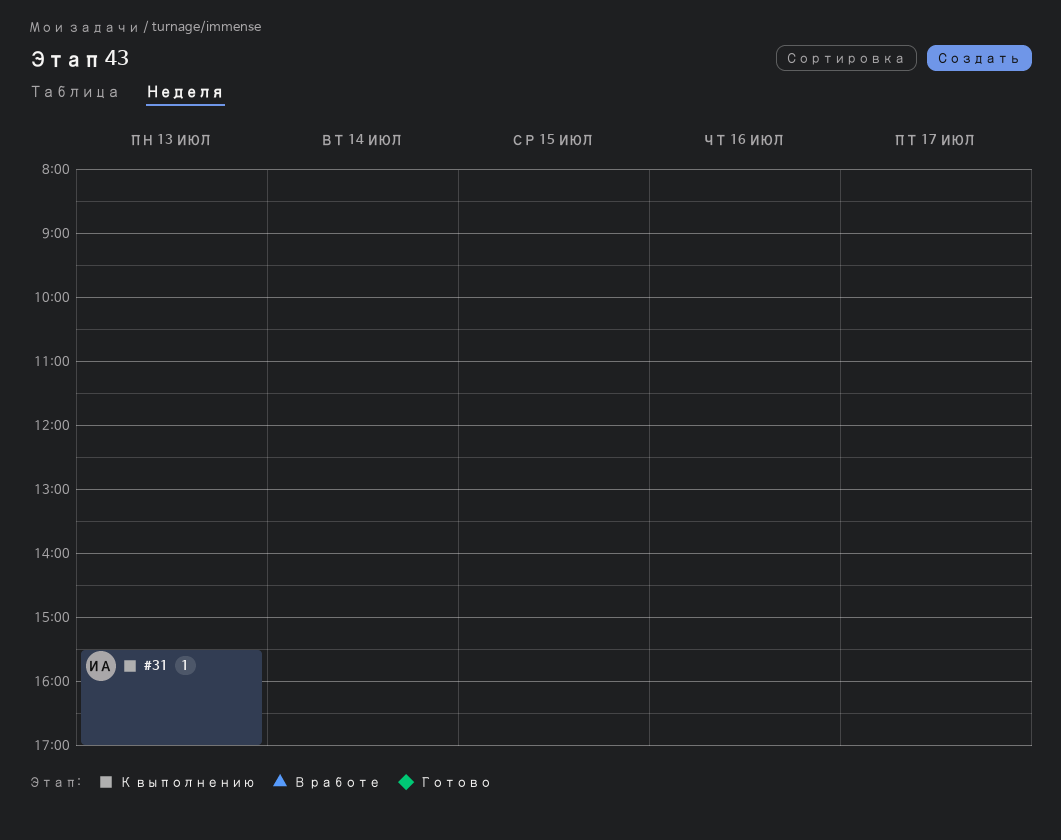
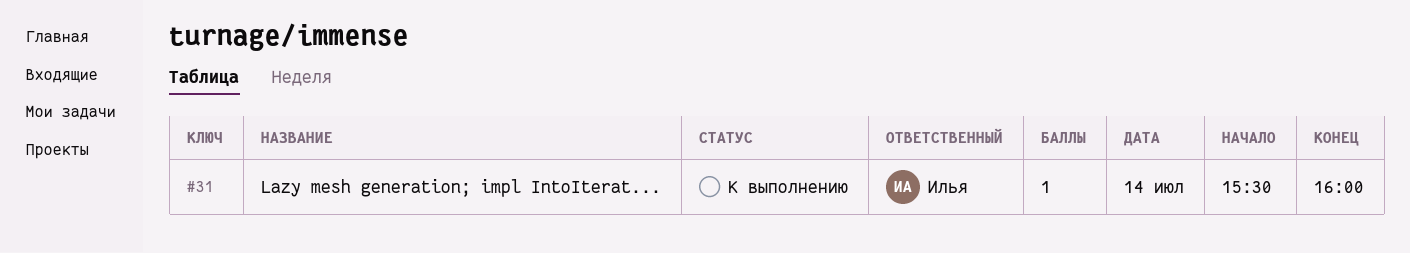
#31, day: Jul 13 -> Jul 14
#31, ends: 17:00 -> 16:00

